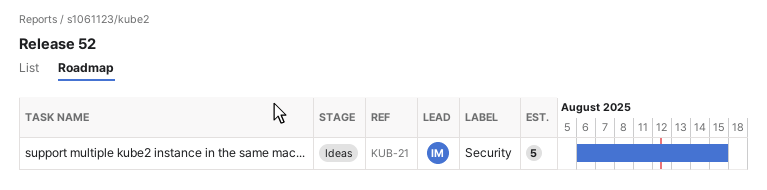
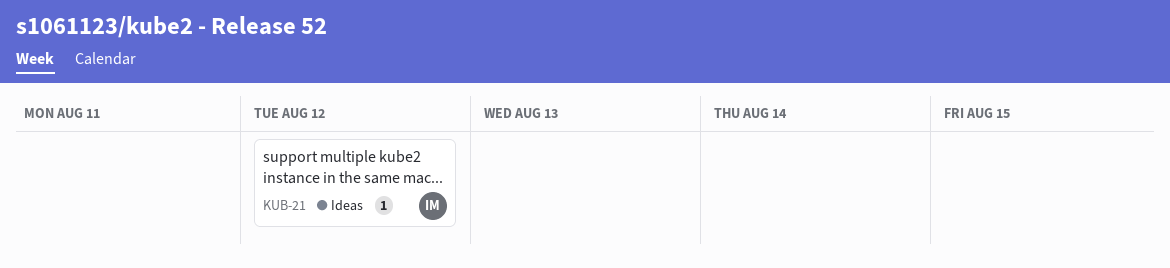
KUB-21, estimate: 5 -> 1
KUB-21, due: Aug 15 -> Aug 12

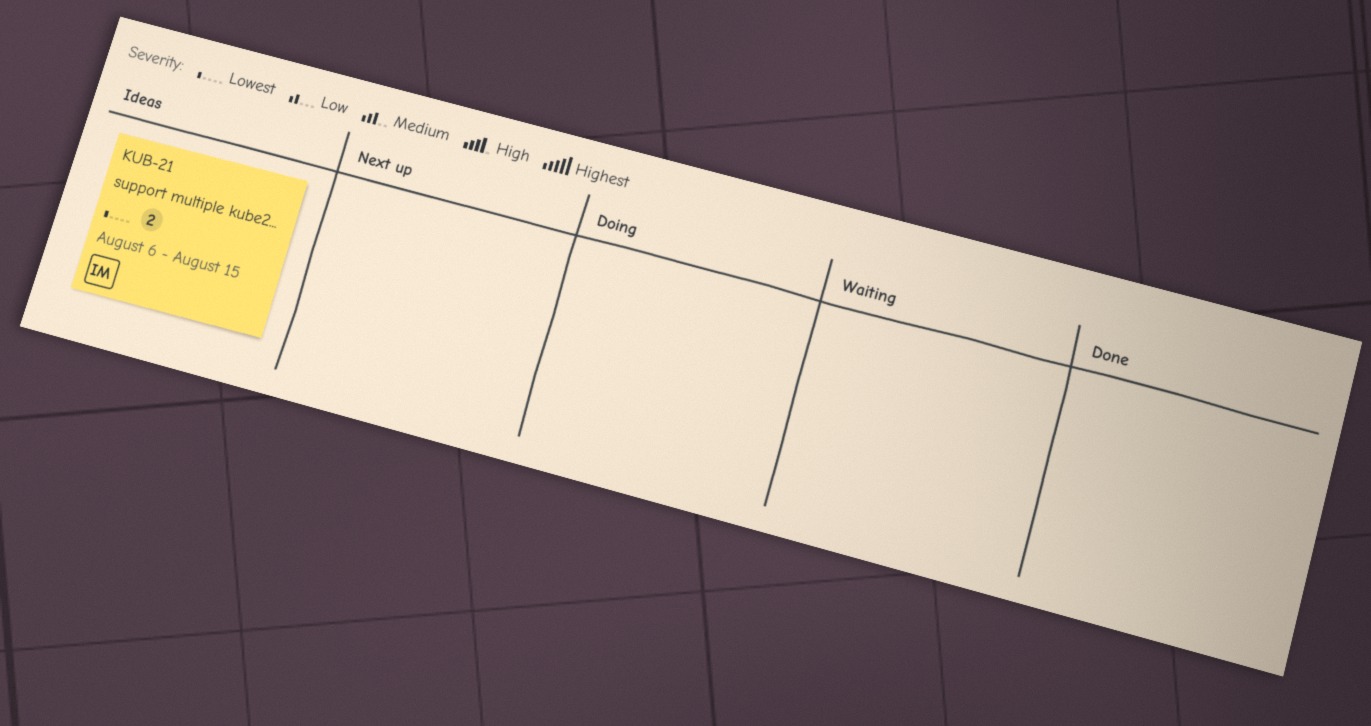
KUB-21, estimate: 1 -> 2
KUB-21, due: Aug 12 -> Aug 15

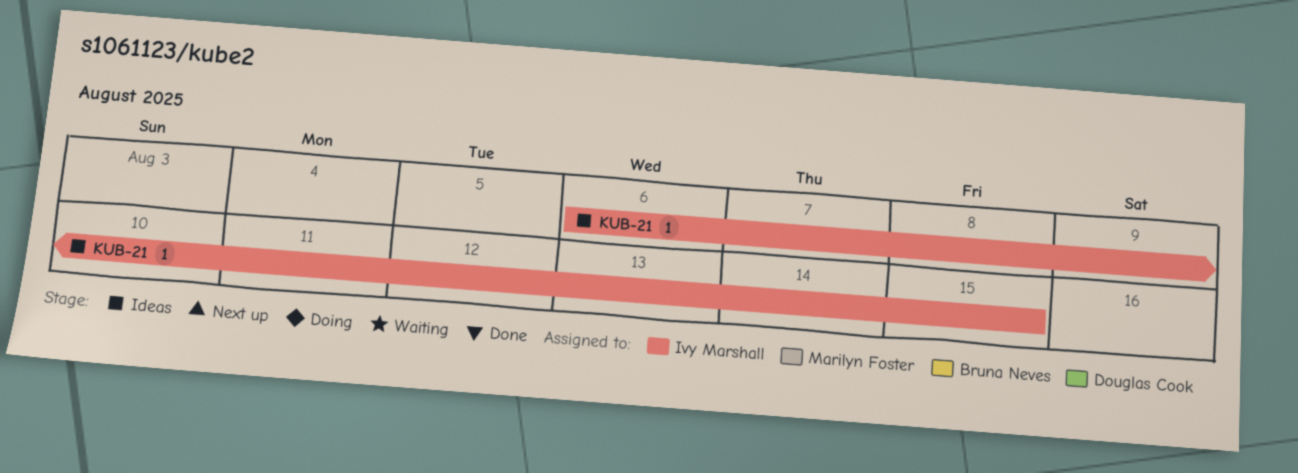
KUB-21, estimate: 2 -> 1

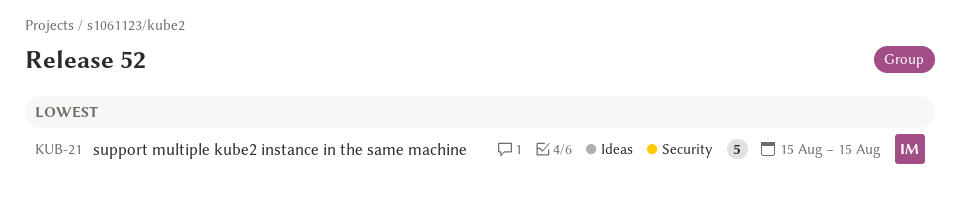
KUB-21, estimate: 1 -> 5
KUB-21, start: Aug 6 -> Aug 15

